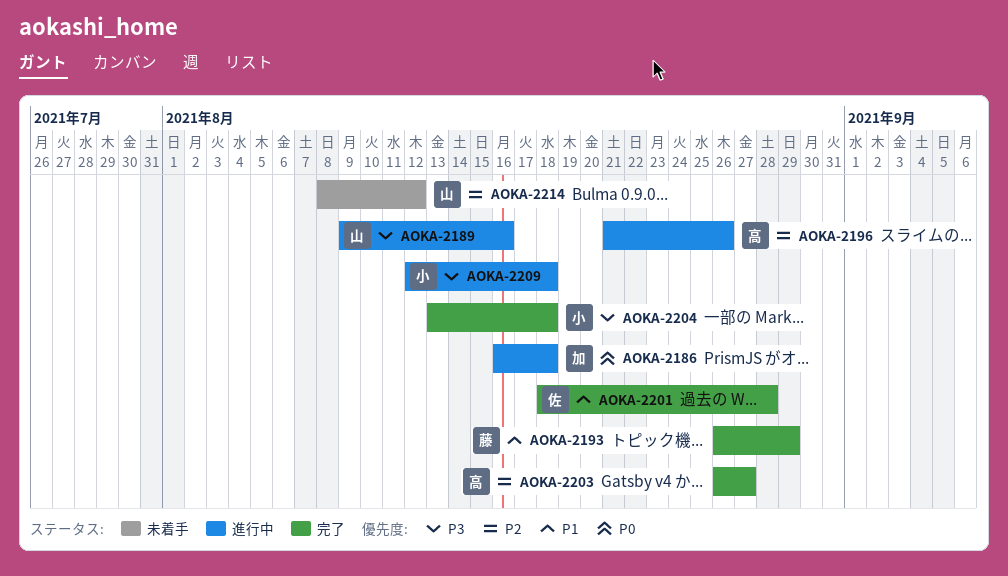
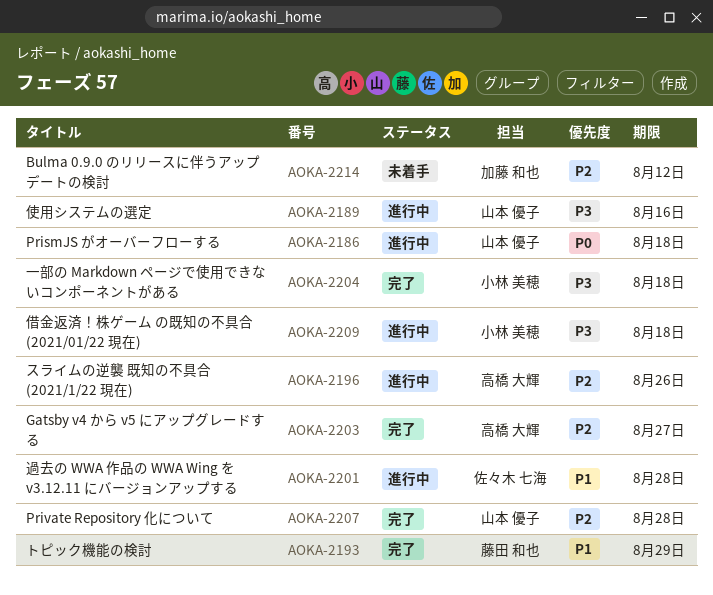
AOKA-2186, owner: 加藤 和也 -> 山本 優子
AOKA-2201, status: 完了 -> 進行中
AOKA-2207: none -> present
AOKA-2214, owner: 山本 優子 -> 加藤 和也

